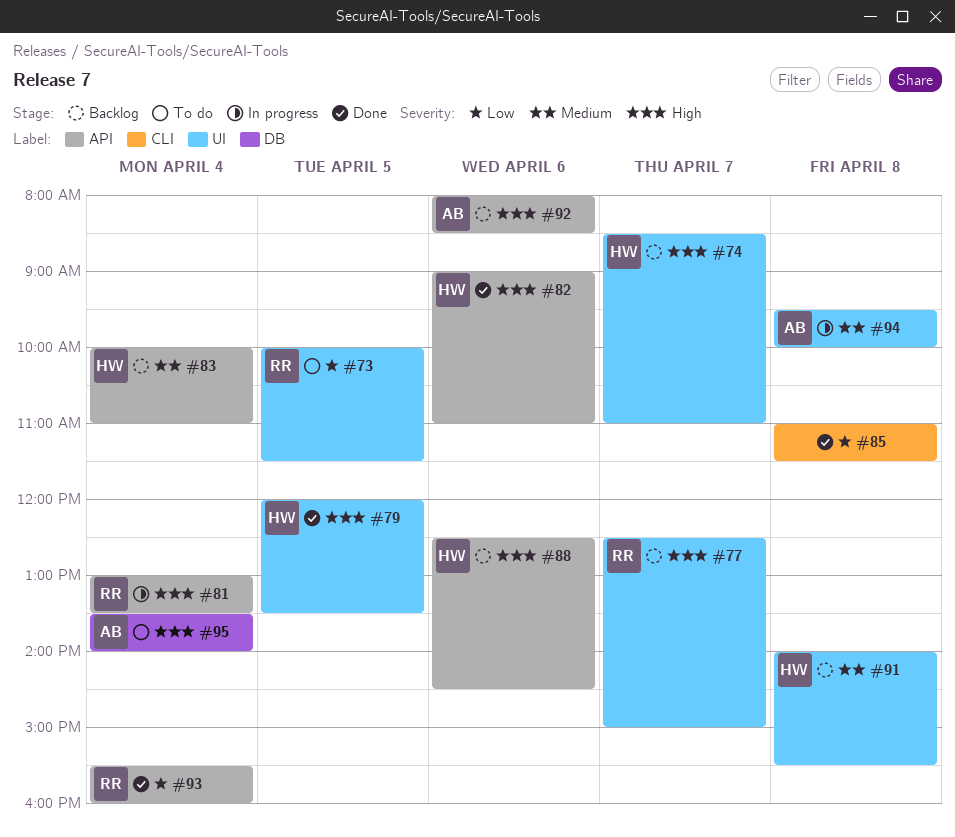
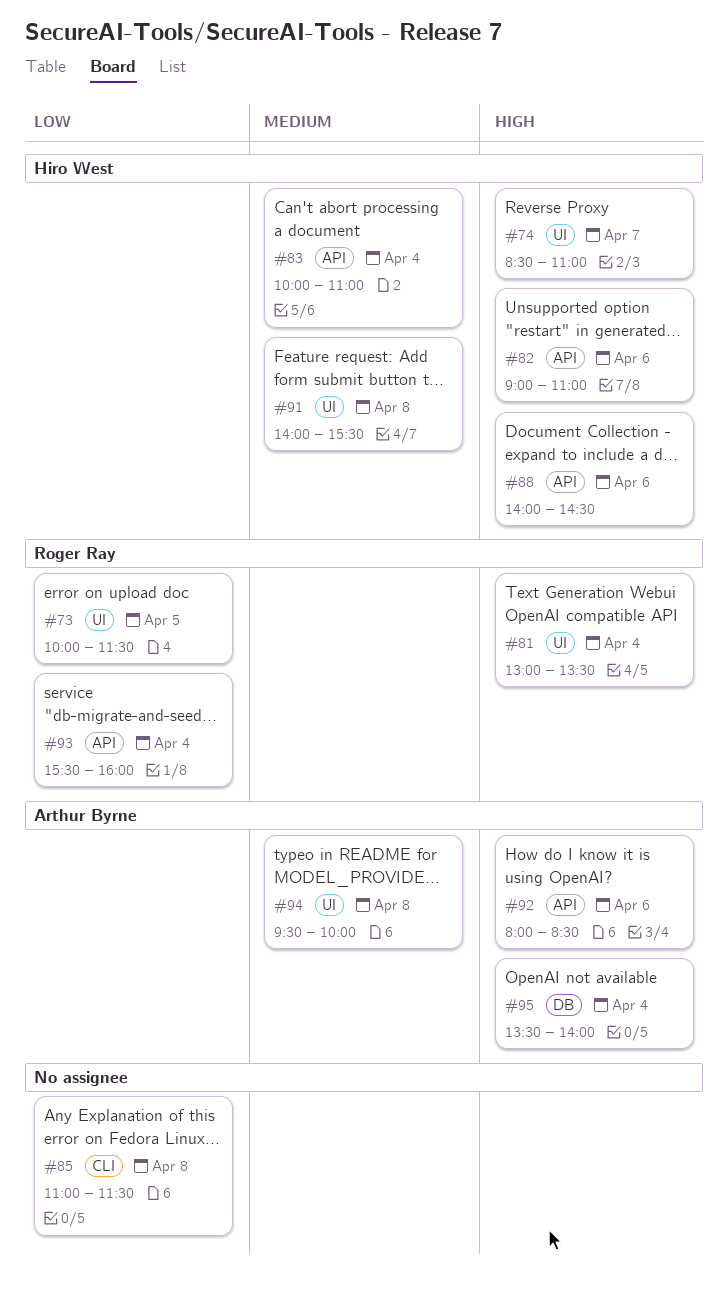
#77: present -> none
#79: present -> none
#81, label: API -> UI
#88, begins: 12:30 -> 14:00

